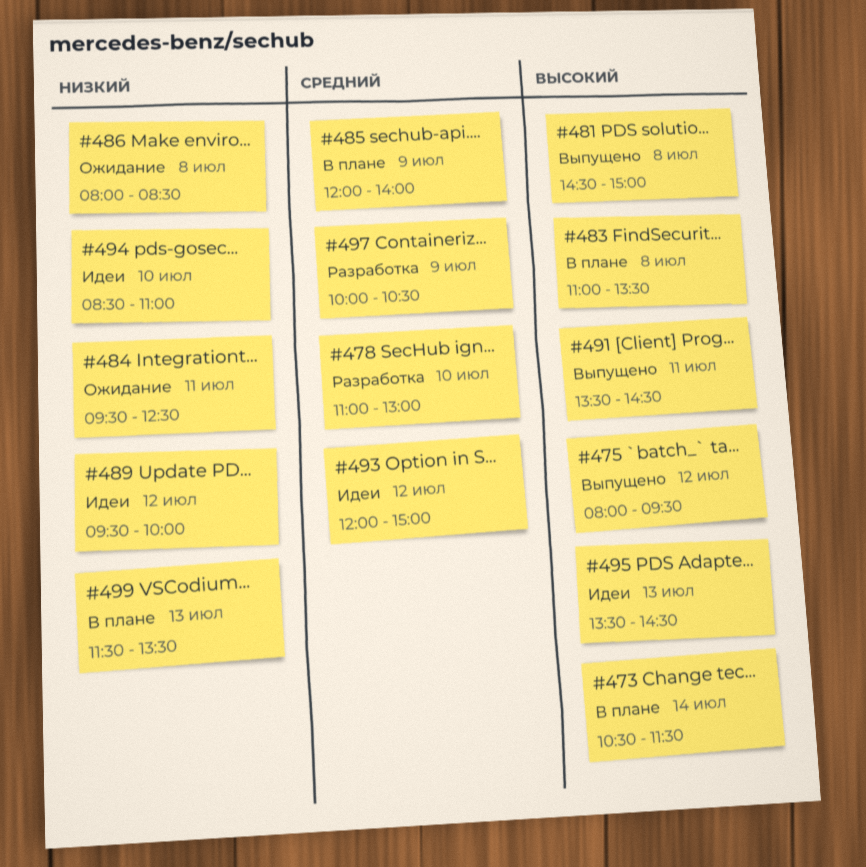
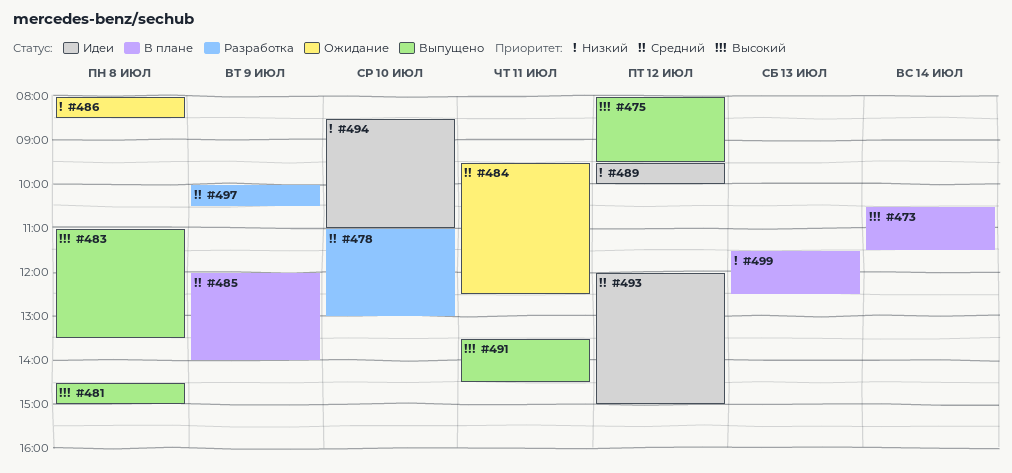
#483, status: В плане -> Выпущено
#484, priority: Низкий -> Средний
#495: present -> none
#499, ends: 13:30 -> 12:30

